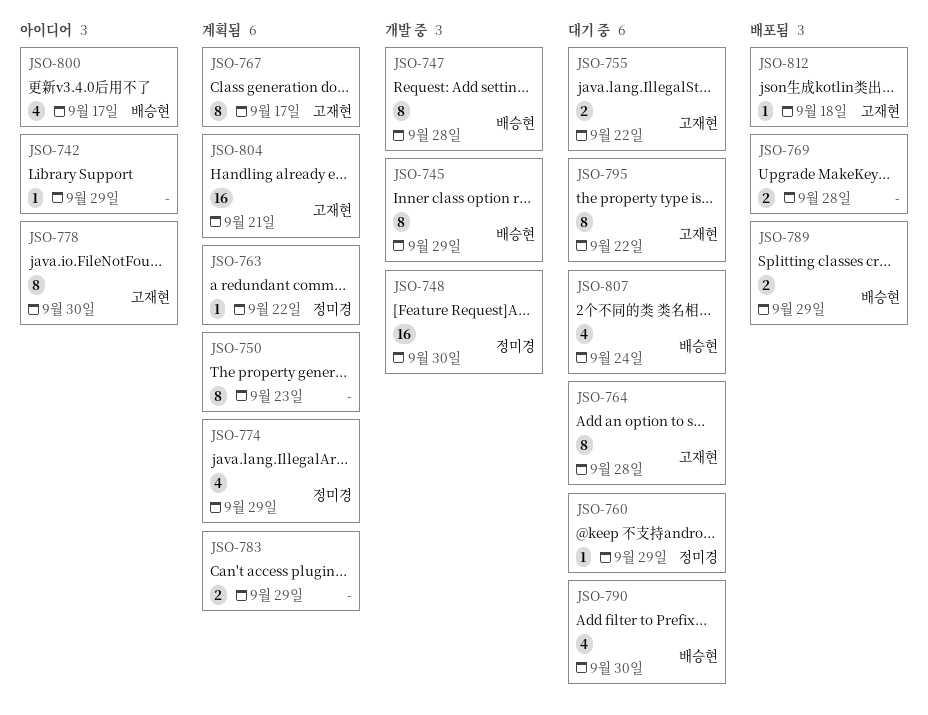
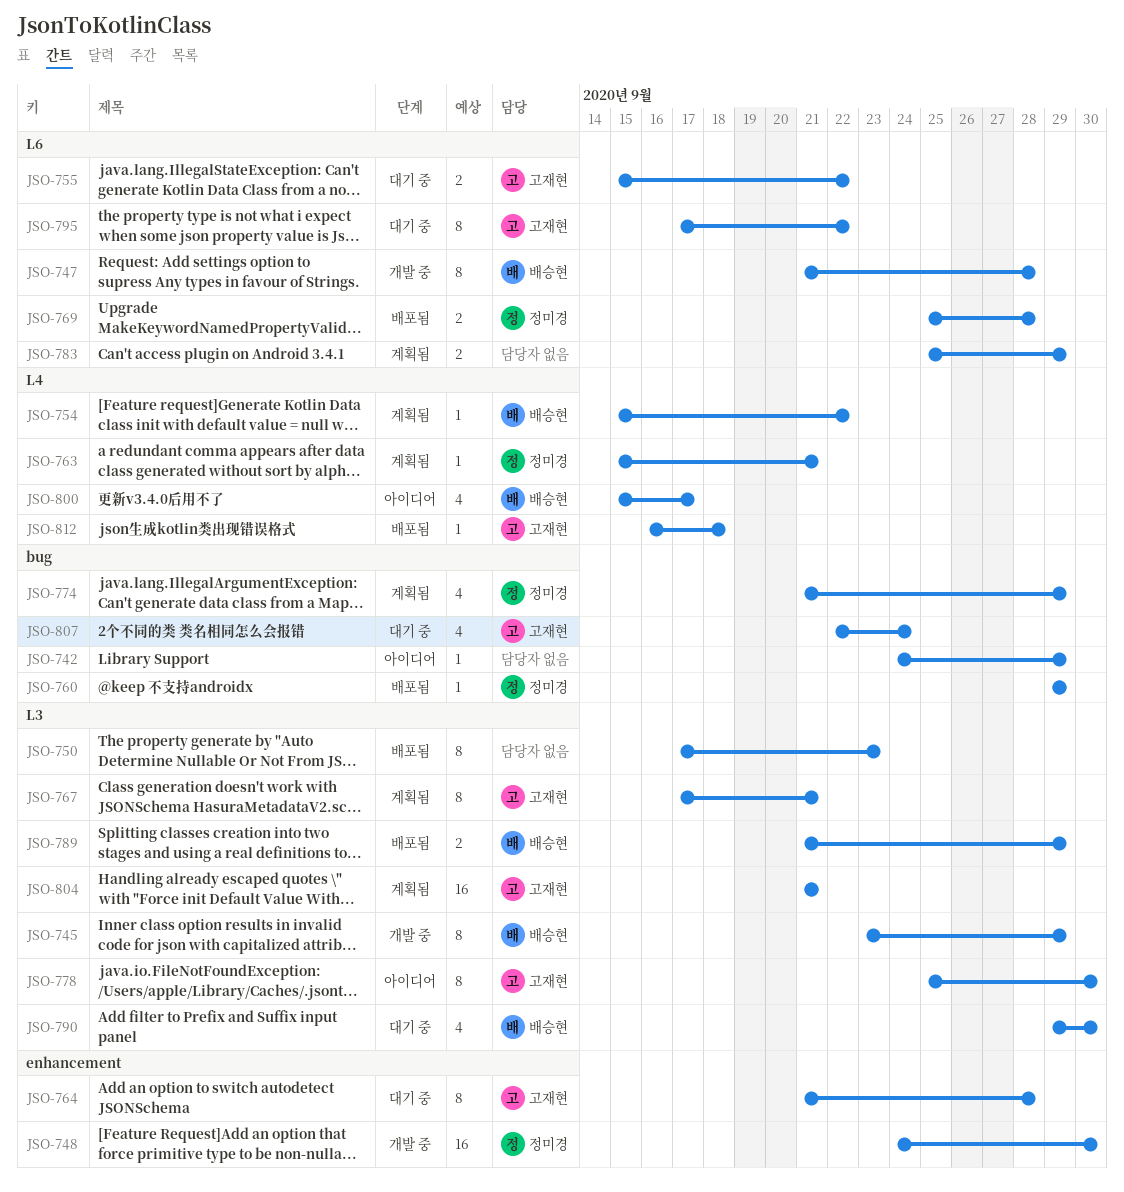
JSO-750, status: 계획됨 -> 배포됨
JSO-754: none -> present
JSO-760, status: 대기 중 -> 배포됨
JSO-763, due: Sep 22 -> Sep 21
JSO-767, due: Sep 17 -> Sep 21
JSO-769, owner: none -> 정미경
JSO-807, owner: 배승현 -> 고재현

